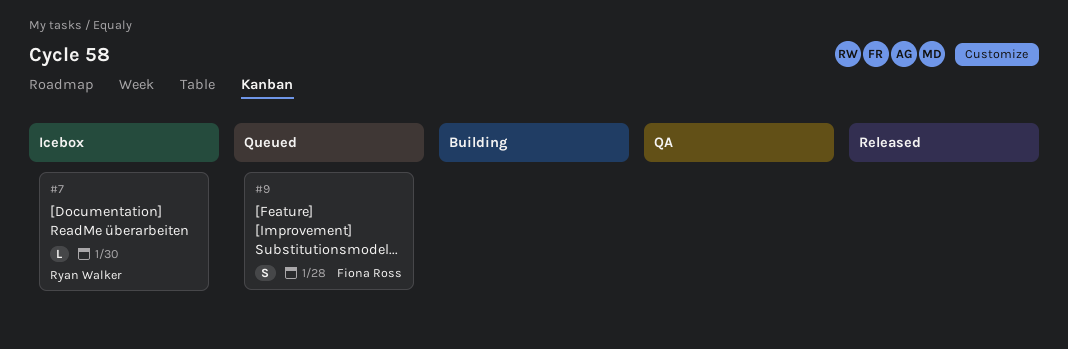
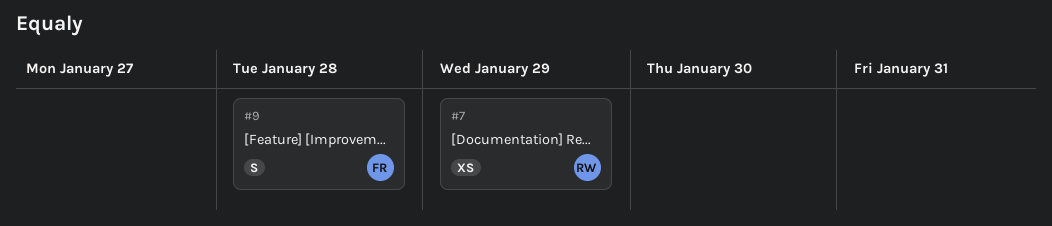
#7, estimate: L -> XS
#7, due: Jan 30 -> Jan 29

